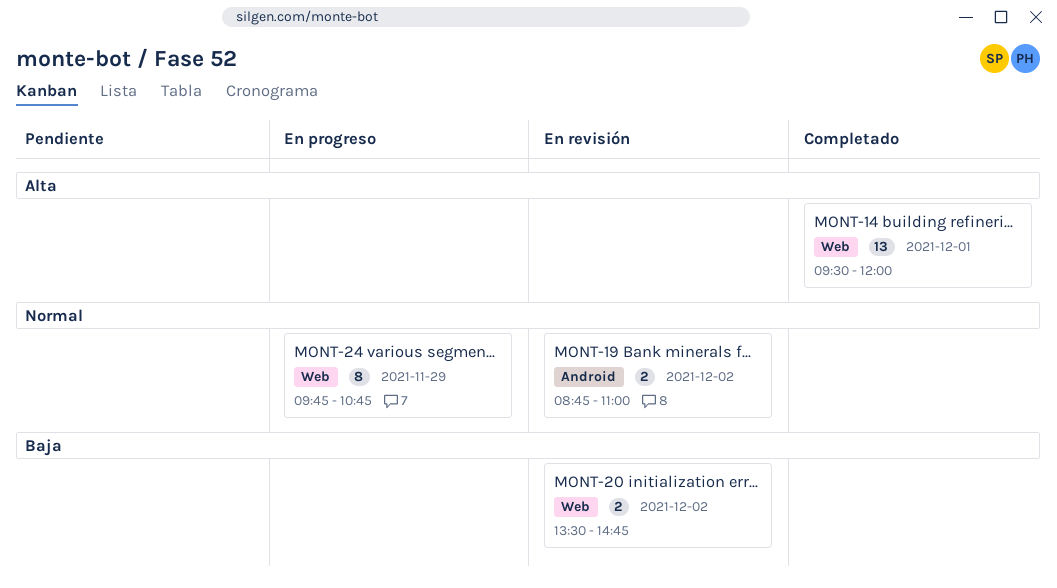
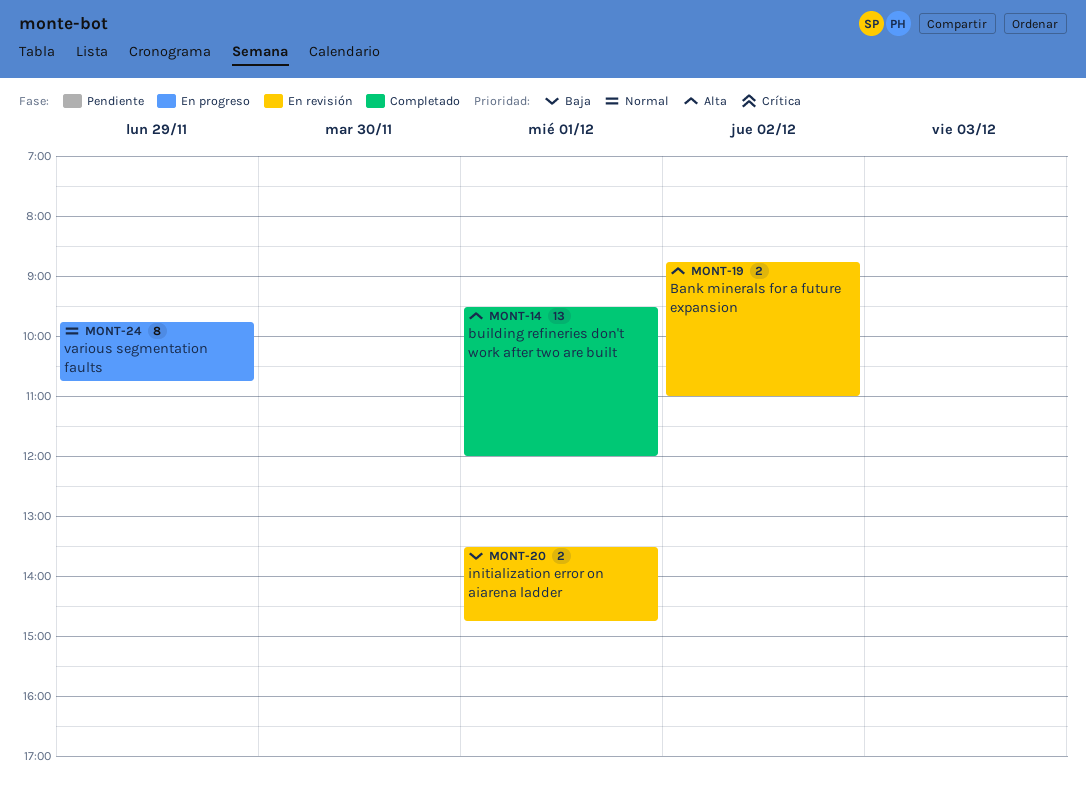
MONT-19, priority: Normal -> Alta
MONT-20, day: Dec 2 -> Dec 1

